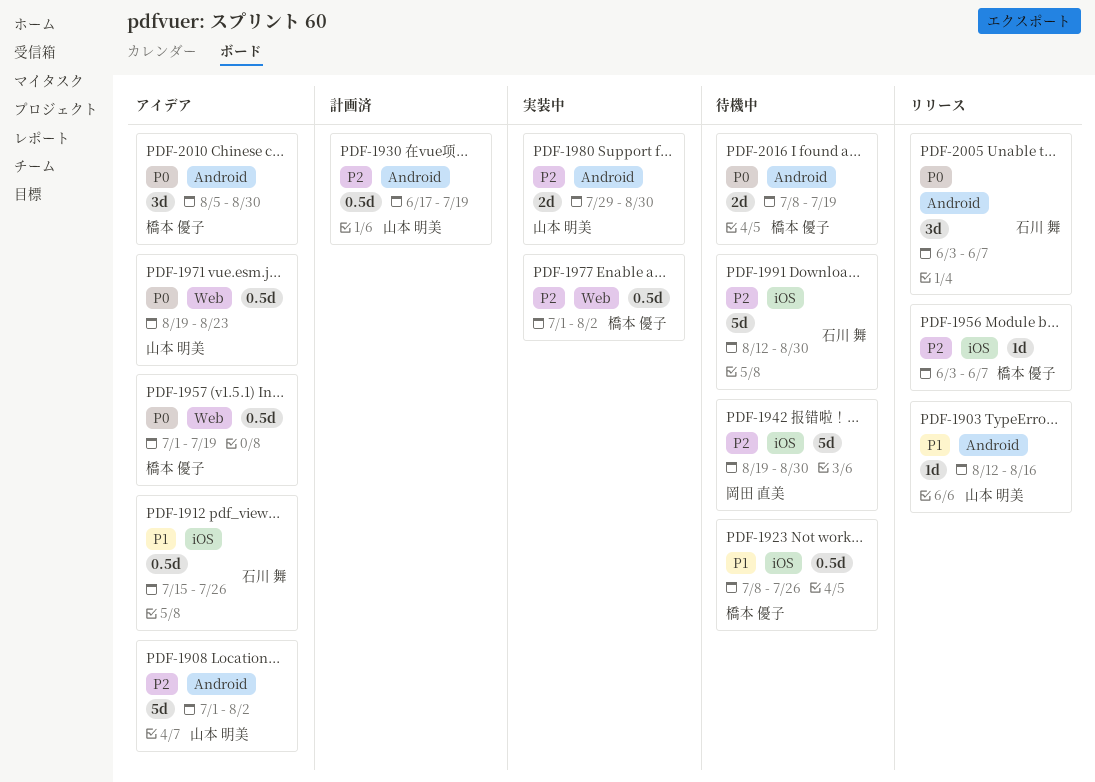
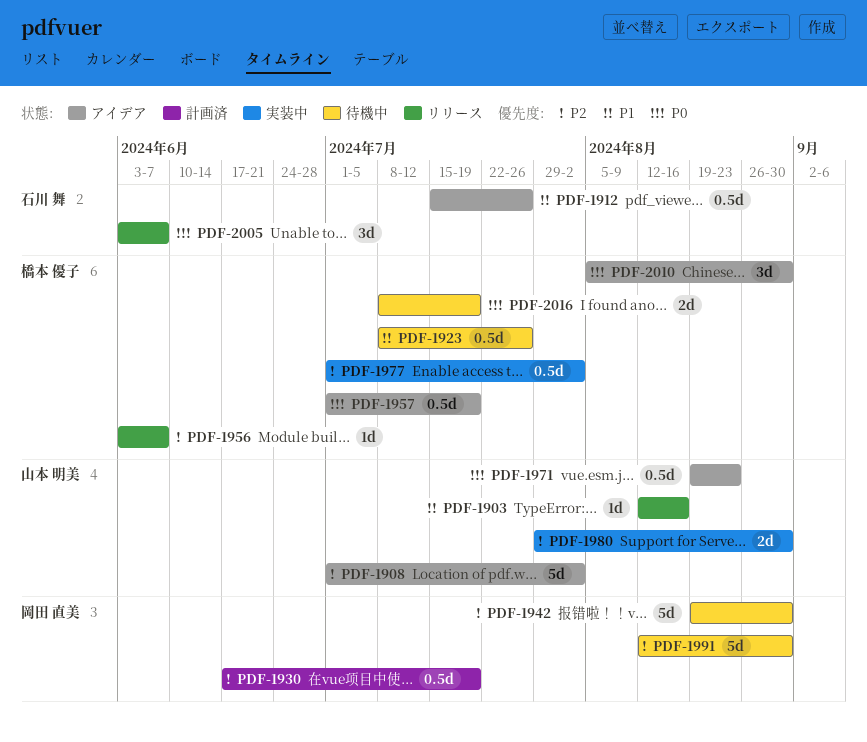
PDF-1930, owner: 山本 明美 -> 岡田 直美
PDF-1991, owner: 石川 舞 -> 岡田 直美

